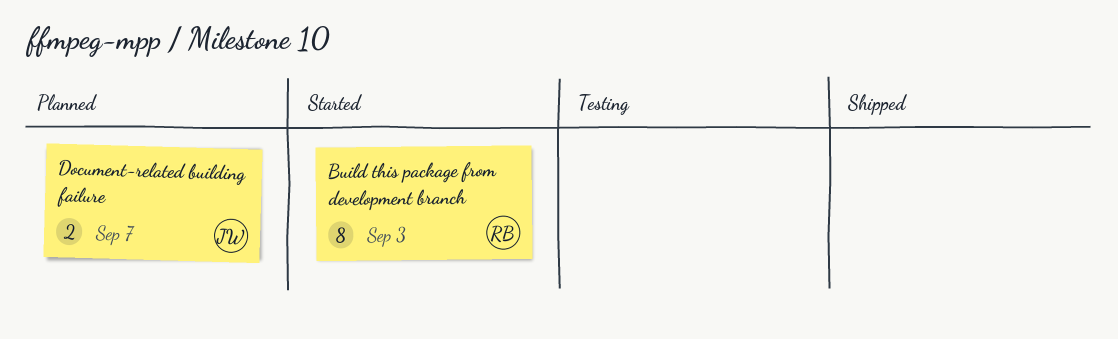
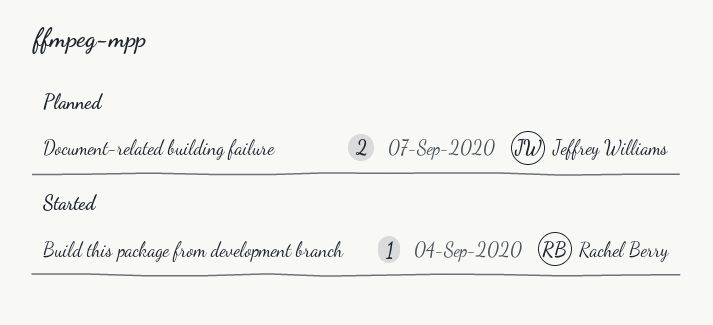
Build this package from development branch, estimate: 8 -> 1
Build this package from development branch, due: Sep 3 -> Sep 4

